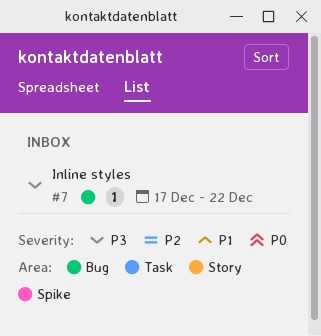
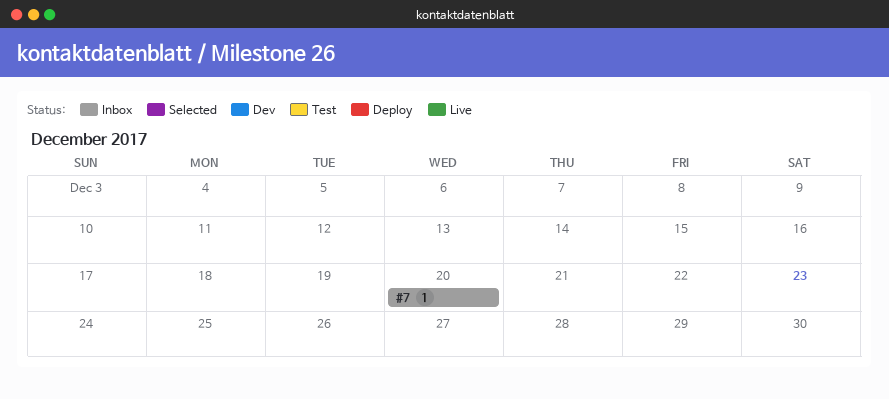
#7, start: Dec 17 -> Dec 20
#7, due: Dec 22 -> Dec 20

